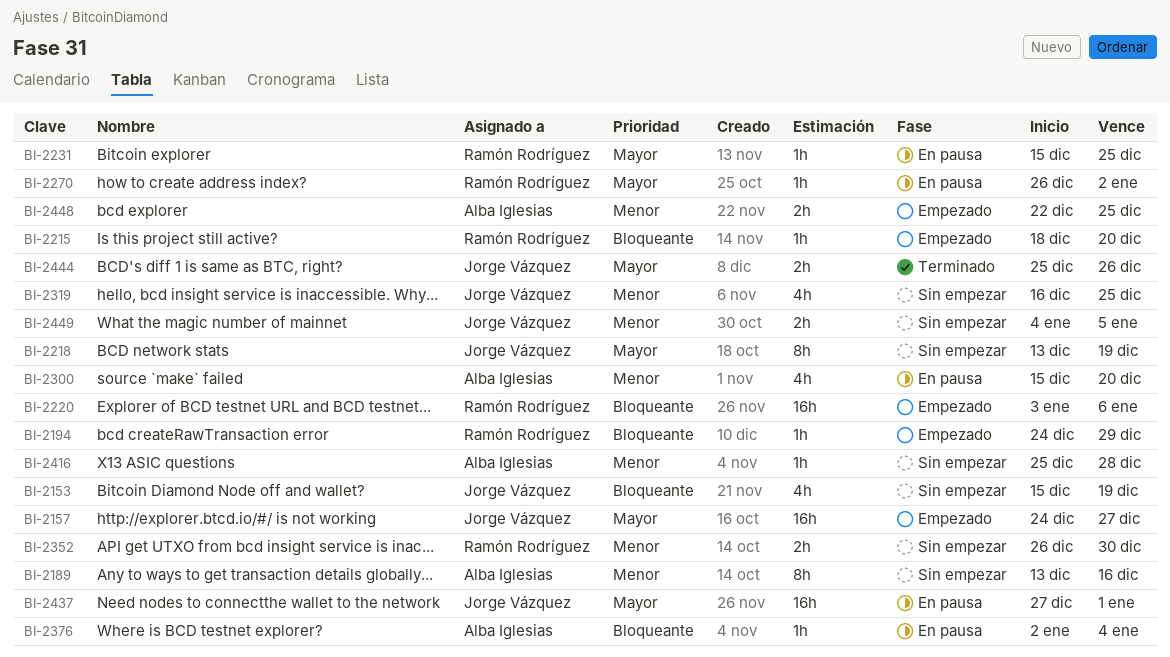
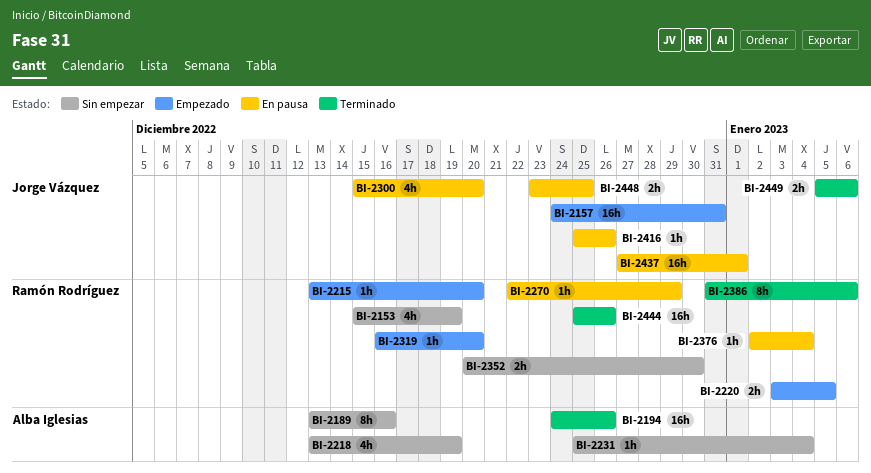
BI-2153, owner: Jorge Vázquez -> Ramón Rodríguez
BI-2157, due: Dec 27 -> Dec 31
BI-2194, status: Empezado -> Terminado
BI-2194, owner: Ramón Rodríguez -> Alba Iglesias
BI-2194, estimate: 1h -> 16h
BI-2194, due: Dec 29 -> Dec 26
BI-2215, start: Dec 18 -> Dec 13
BI-2218, owner: Jorge Vázquez -> Alba Iglesias
BI-2218, estimate: 8h -> 4h
BI-2220, estimate: 16h -> 2h
BI-2220, due: Jan 6 -> Jan 5
BI-2231, status: En pausa -> Sin empezar
BI-2231, owner: Ramón Rodríguez -> Alba Iglesias
BI-2231, start: Dec 15 -> Dec 25
BI-2231, due: Dec 25 -> Jan 4
BI-2270, start: Dec 26 -> Dec 22
BI-2270, due: Jan 2 -> Dec 29
BI-2300, owner: Alba Iglesias -> Jorge Vázquez
BI-2319, status: Sin empezar -> Empezado
BI-2319, owner: Jorge Vázquez -> Ramón Rodríguez
BI-2319, estimate: 4h -> 1h
BI-2319, due: Dec 25 -> Dec 20
BI-2352, start: Dec 26 -> Dec 20
BI-2376, owner: Alba Iglesias -> Ramón Rodríguez
BI-2386: none -> present
BI-2416, status: Sin empezar -> En pausa
BI-2416, owner: Alba Iglesias -> Jorge Vázquez
BI-2416, due: Dec 28 -> Dec 26
BI-2444, owner: Jorge Vázquez -> Ramón Rodríguez
BI-2444, estimate: 2h -> 16h
BI-2448, status: Empezado -> En pausa
BI-2448, owner: Alba Iglesias -> Jorge Vázquez
BI-2448, start: Dec 22 -> Dec 23
BI-2449, status: Sin empezar -> Terminado
BI-2449, start: Jan 4 -> Jan 5
BI-2449, due: Jan 5 -> Jan 6

